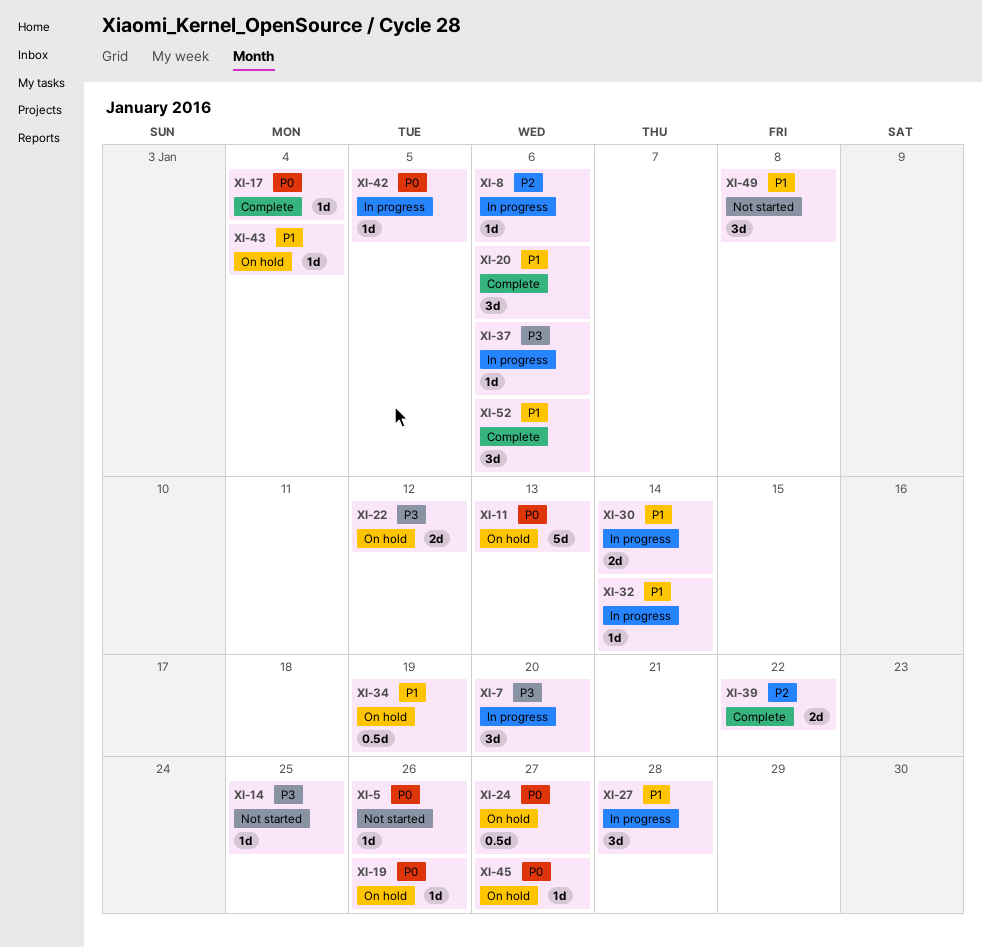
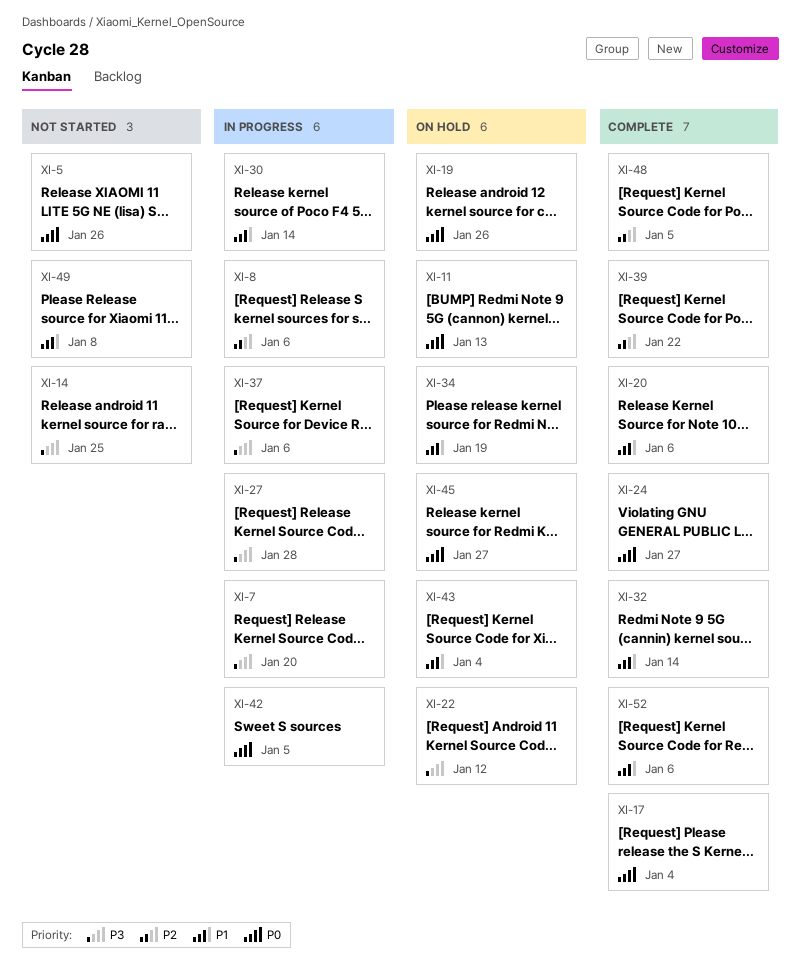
XI-24, status: On hold -> Complete
XI-27, priority: P1 -> P3
XI-32, status: In progress -> Complete
XI-48: none -> present

